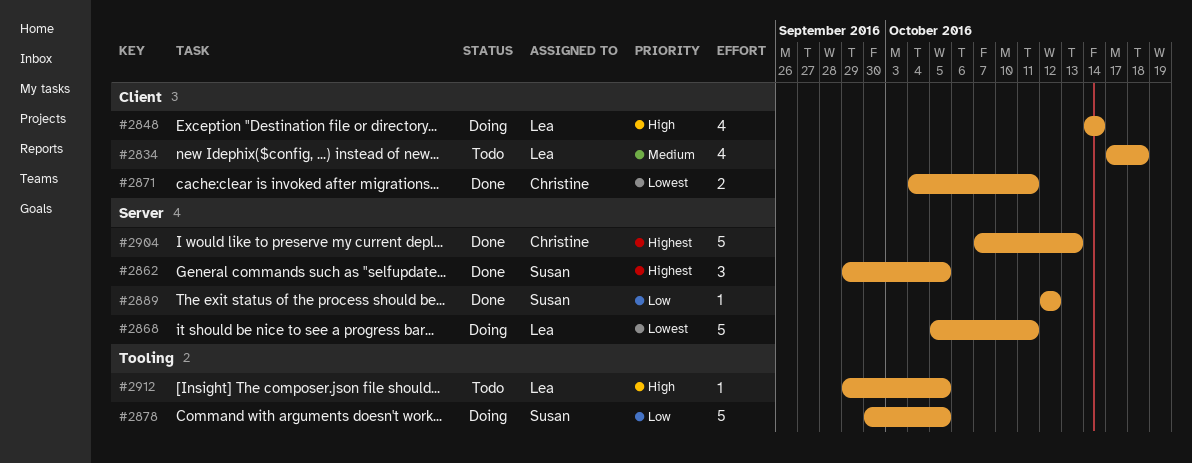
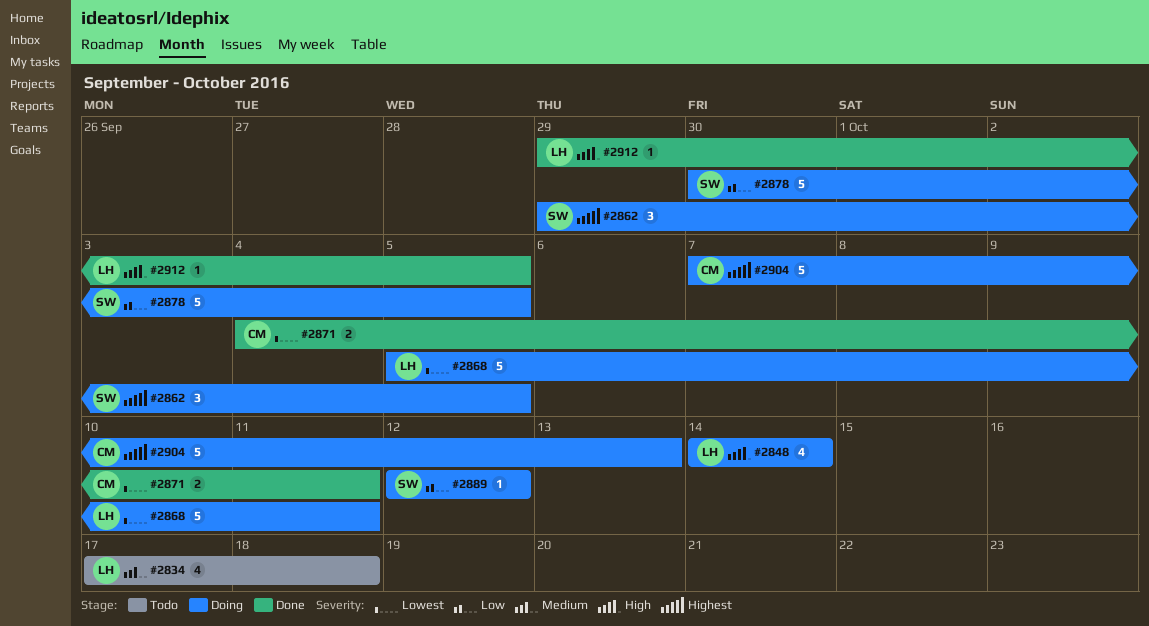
#2862, status: Done -> Doing
#2889, status: Done -> Doing
#2904, status: Done -> Doing
#2912, status: Todo -> Done

